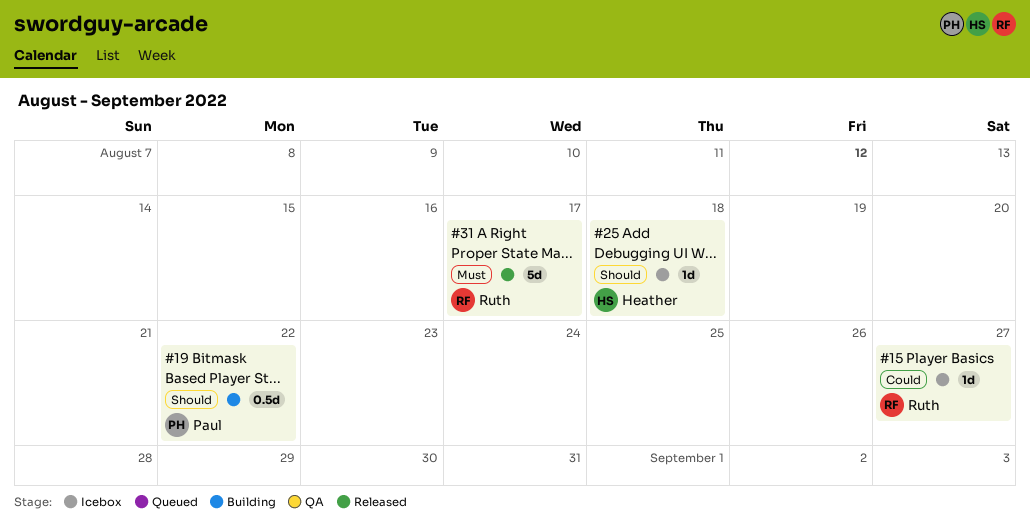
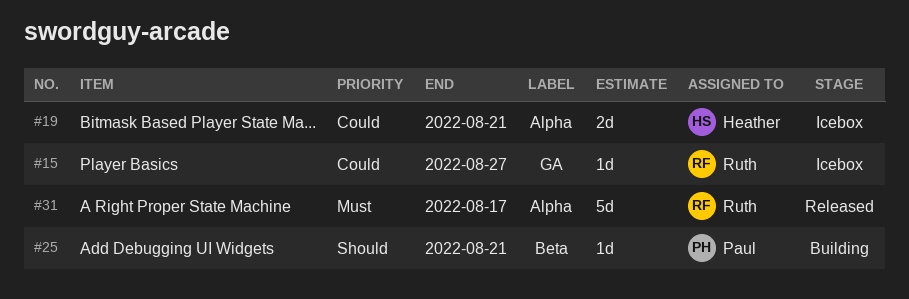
#19, status: Building -> Icebox
#19, owner: Paul -> Heather
#19, priority: Should -> Could
#19, estimate: 0.5d -> 2d
#19, due: Aug 22 -> Aug 21
#25, status: Icebox -> Building
#25, owner: Heather -> Paul
#25, due: Aug 18 -> Aug 21

